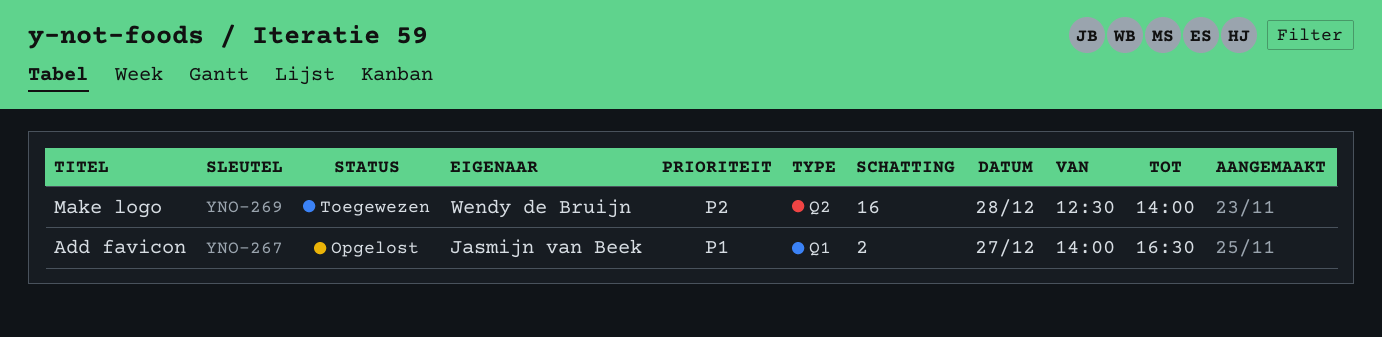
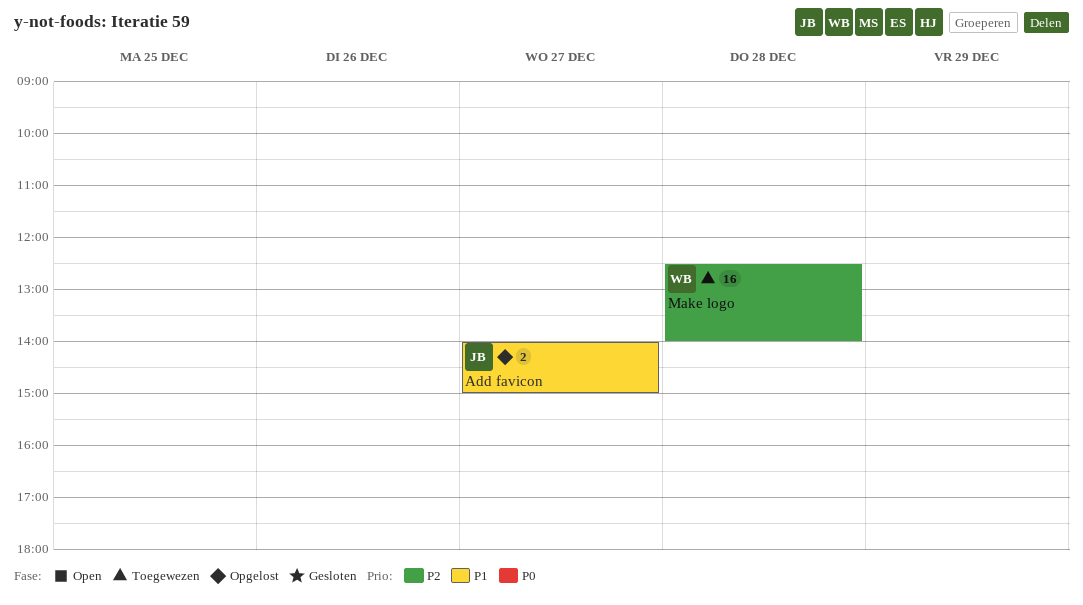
Add favicon, ends: 16:30 -> 15:00

